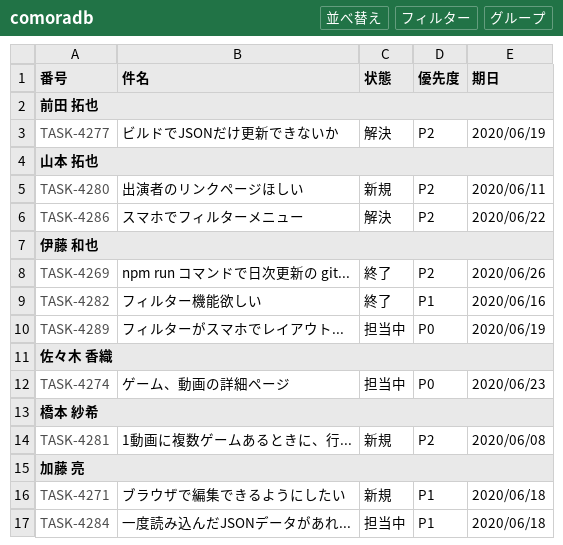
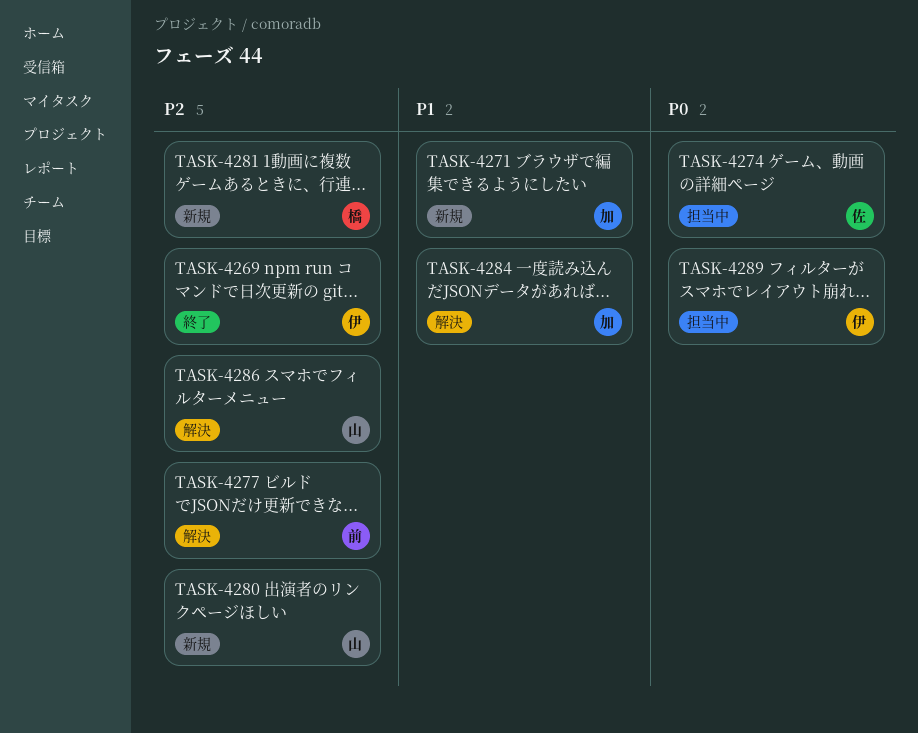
TASK-4282: present -> none
TASK-4284, status: 担当中 -> 解決

